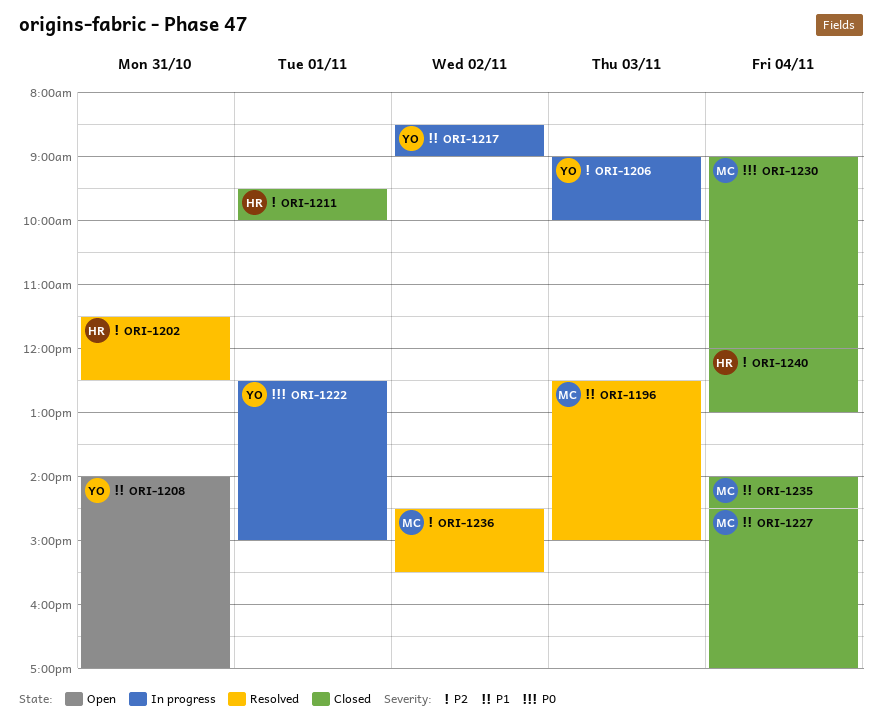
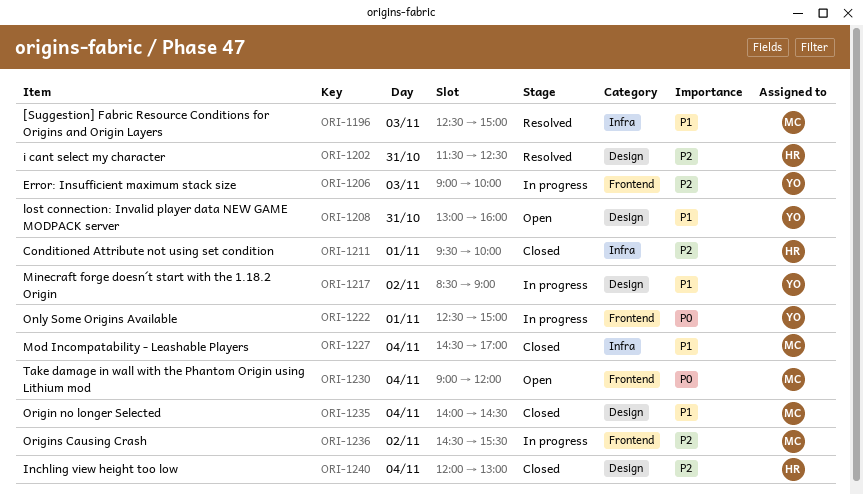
ORI-1208, begins: 14:00 -> 13:00
ORI-1208, ends: 17:00 -> 16:00
ORI-1230, status: Closed -> Open
ORI-1236, status: Resolved -> In progress

